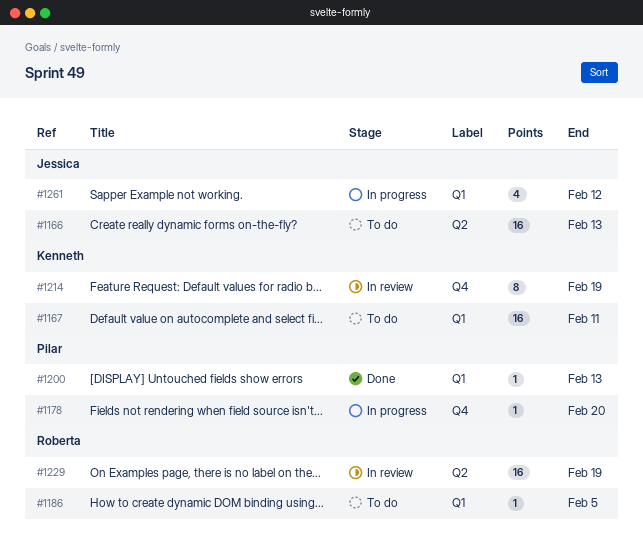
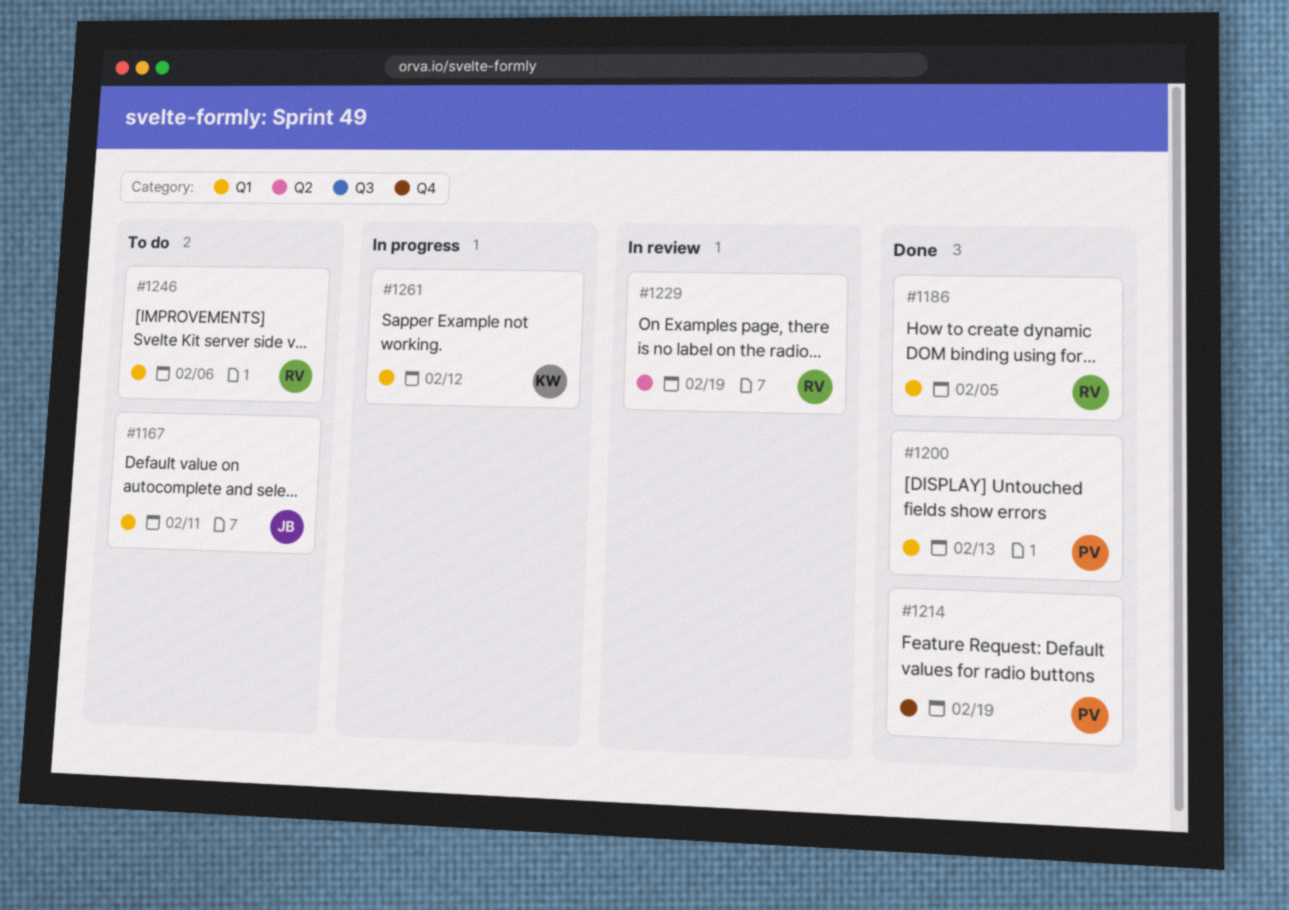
#1166: present -> none
#1167, owner: Kenneth -> Jessica
#1178: present -> none
#1186, status: To do -> Done
#1214, status: In review -> Done
#1214, owner: Kenneth -> Pilar
#1246: none -> present
#1261, owner: Jessica -> Kenneth

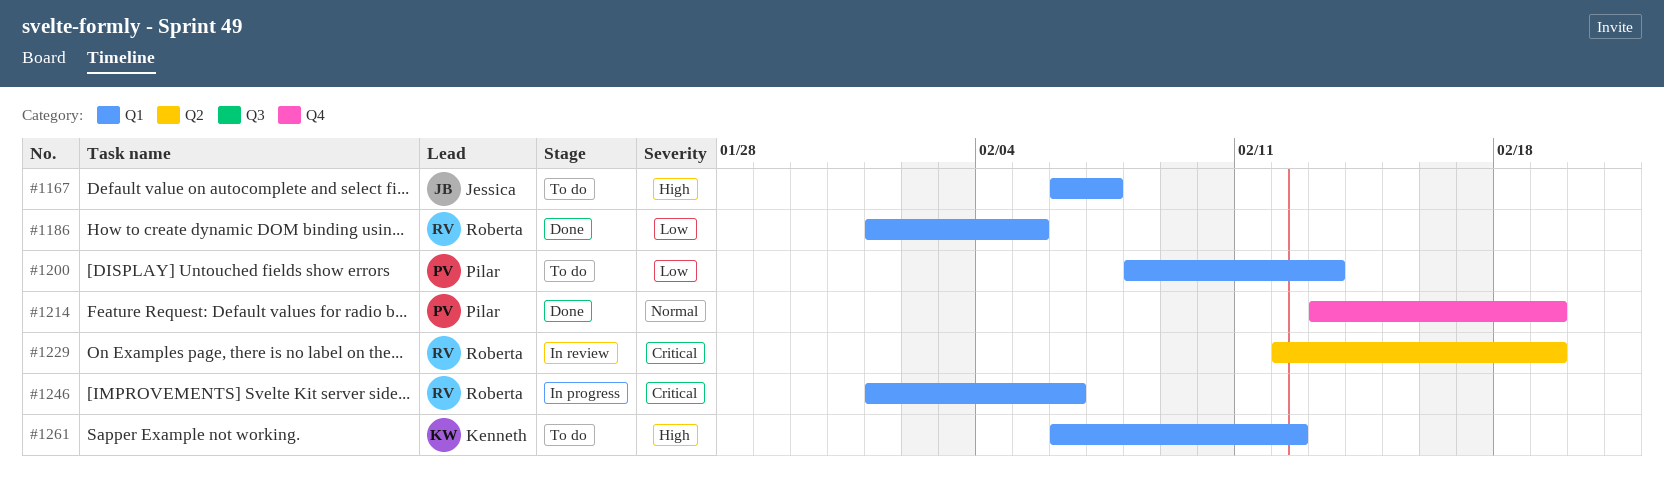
#1167, due: Feb 11 -> Feb 7
#1200, status: Done -> To do
#1246, status: To do -> In progress
#1261, status: In progress -> To do

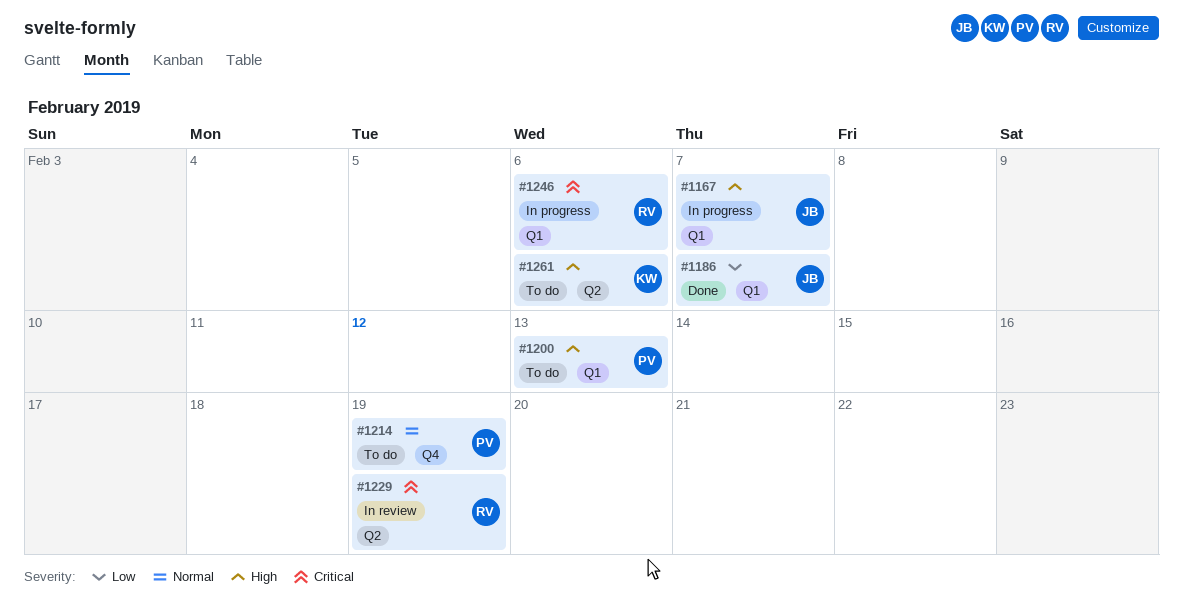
#1167, status: To do -> In progress
#1186, owner: Roberta -> Jessica
#1186, due: Feb 5 -> Feb 7
#1200, priority: Low -> High
#1214, status: Done -> To do
#1261, label: Q1 -> Q2
#1261, due: Feb 12 -> Feb 6

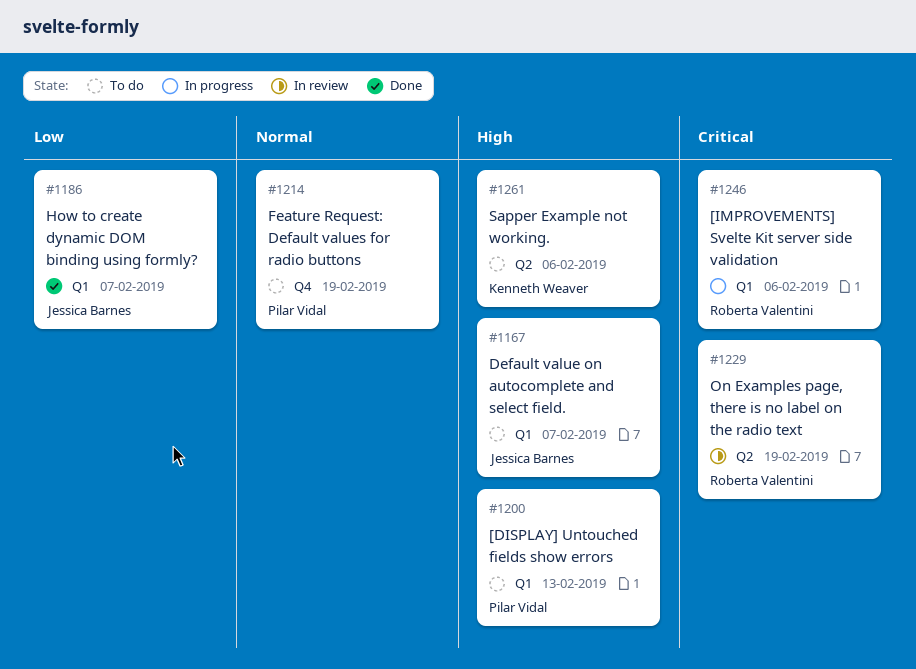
#1167, status: In progress -> To do

